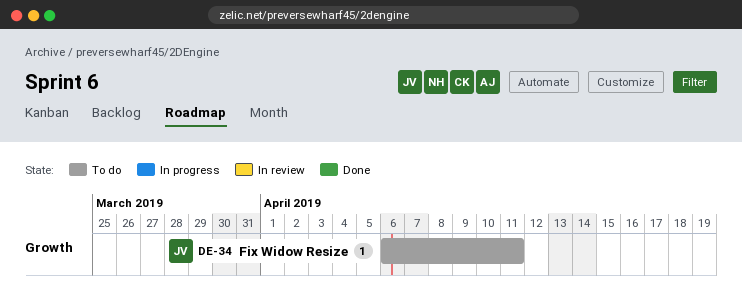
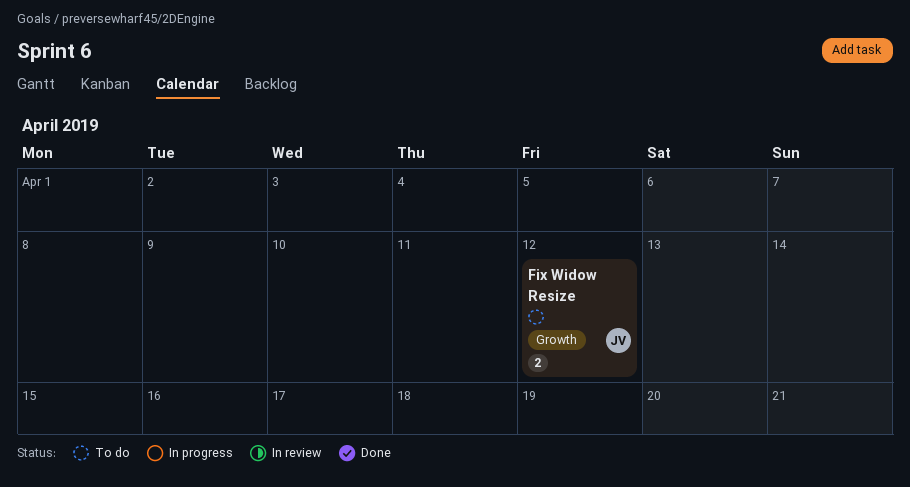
Fix Widow Resize, estimate: 1 -> 2
Fix Widow Resize, due: Apr 11 -> Apr 12

